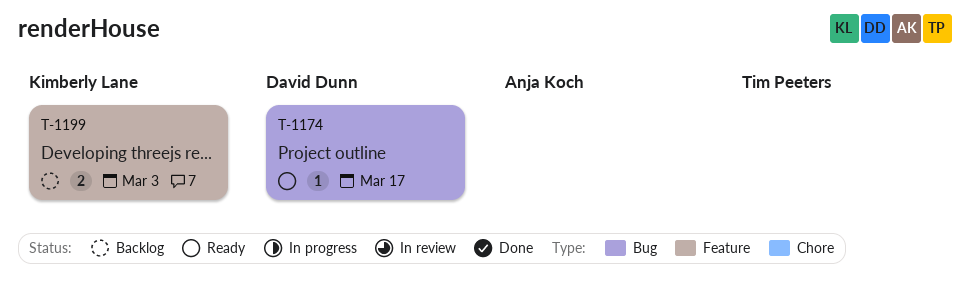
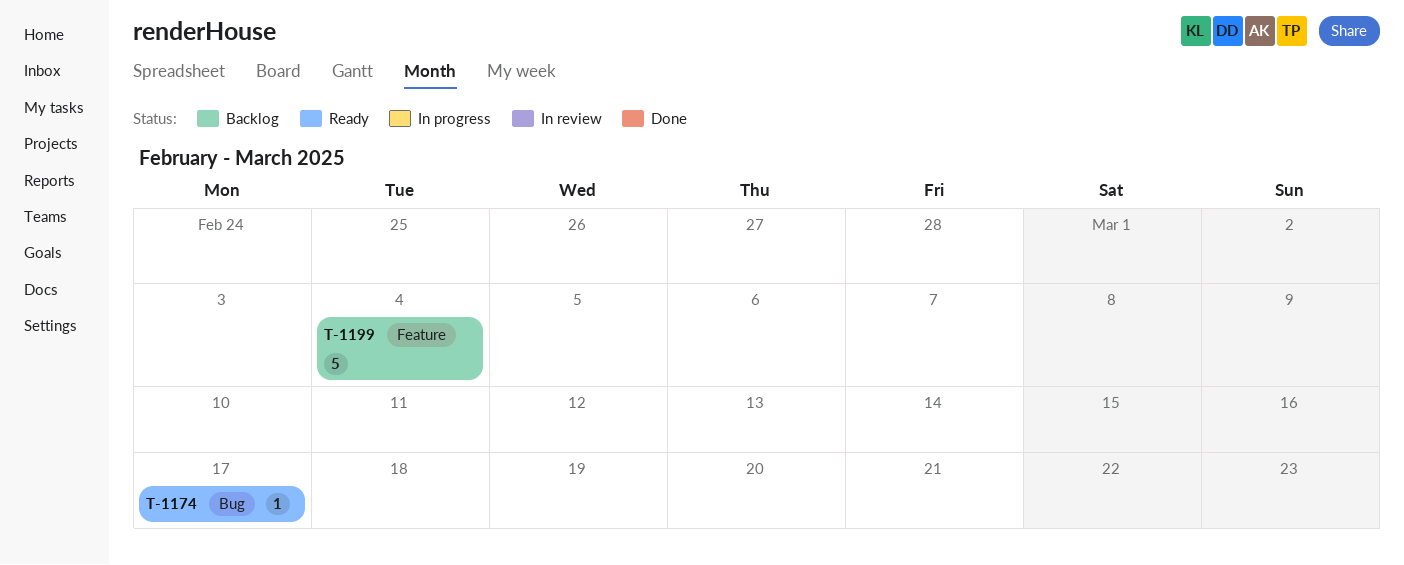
T-1199, estimate: 2 -> 5
T-1199, due: Mar 3 -> Mar 4

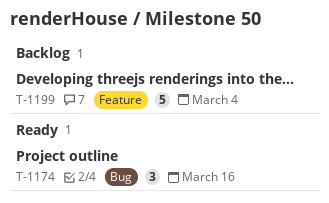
T-1174, estimate: 1 -> 3
T-1174, due: Mar 17 -> Mar 16

